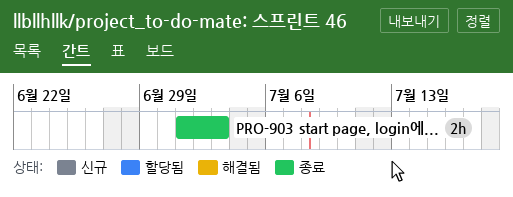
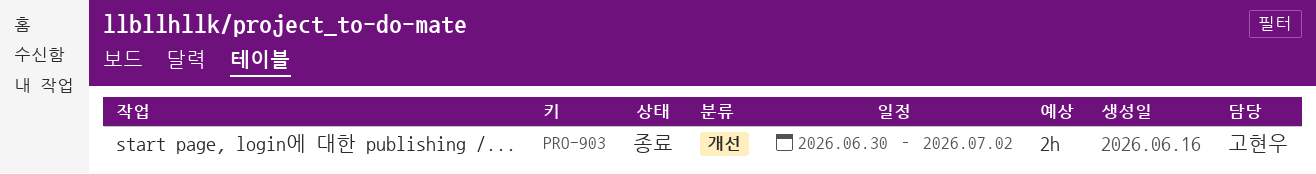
PRO-903, start: Jul 1 -> Jun 30
PRO-903, due: Jul 3 -> Jul 2

